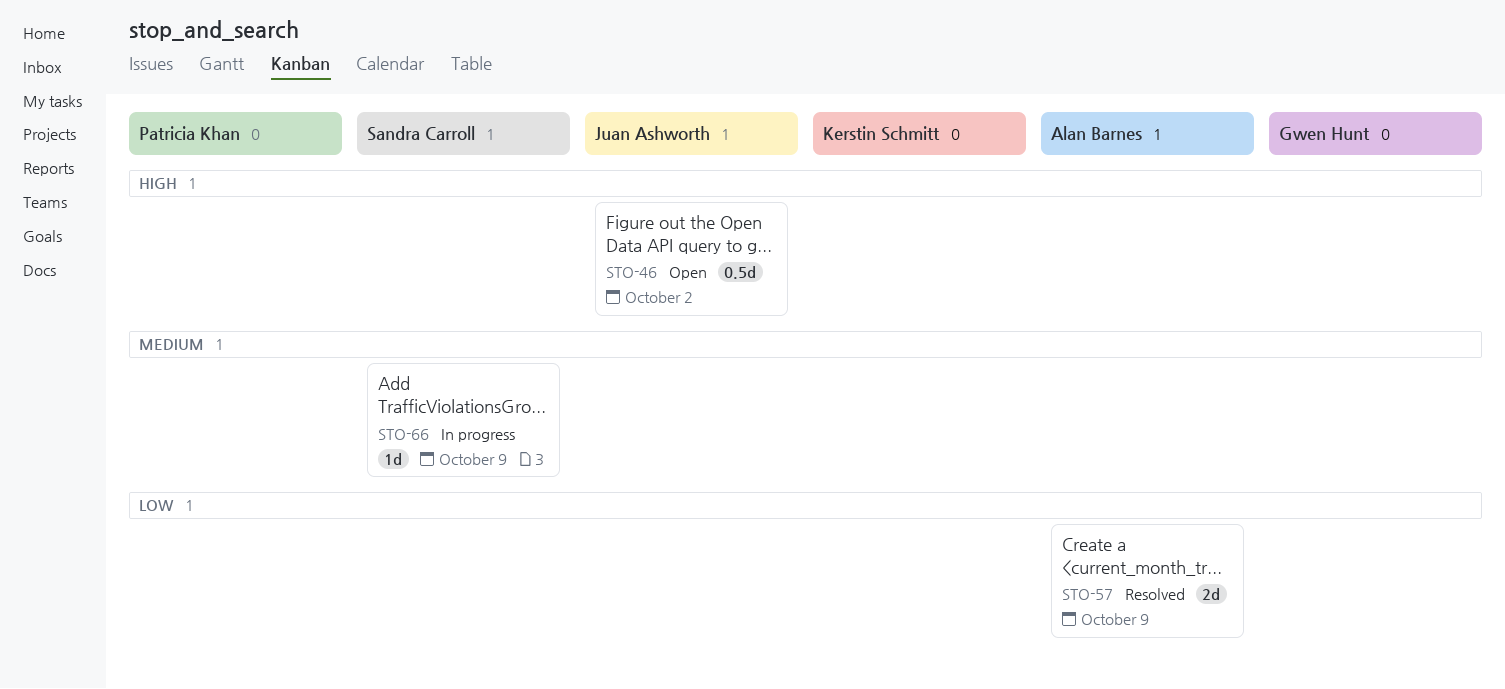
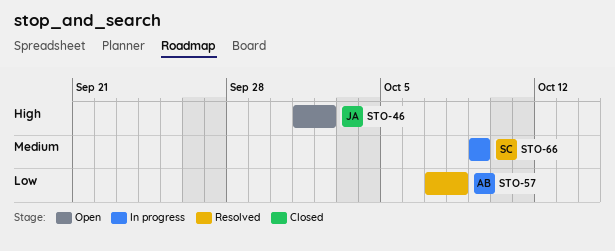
STO-57, due: Oct 9 -> Oct 8

